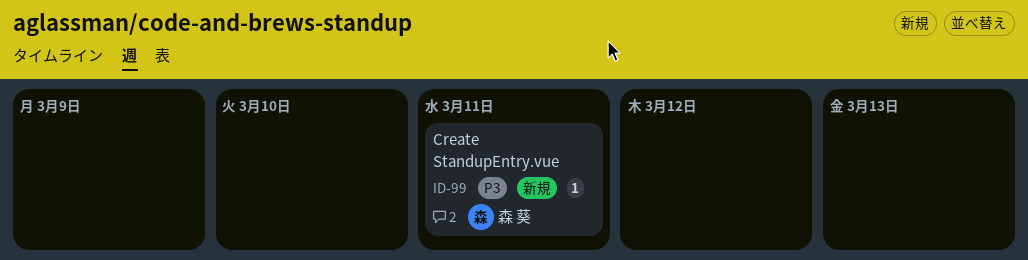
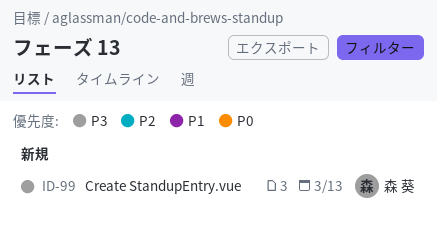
ID-99, due: Mar 11 -> Mar 13

